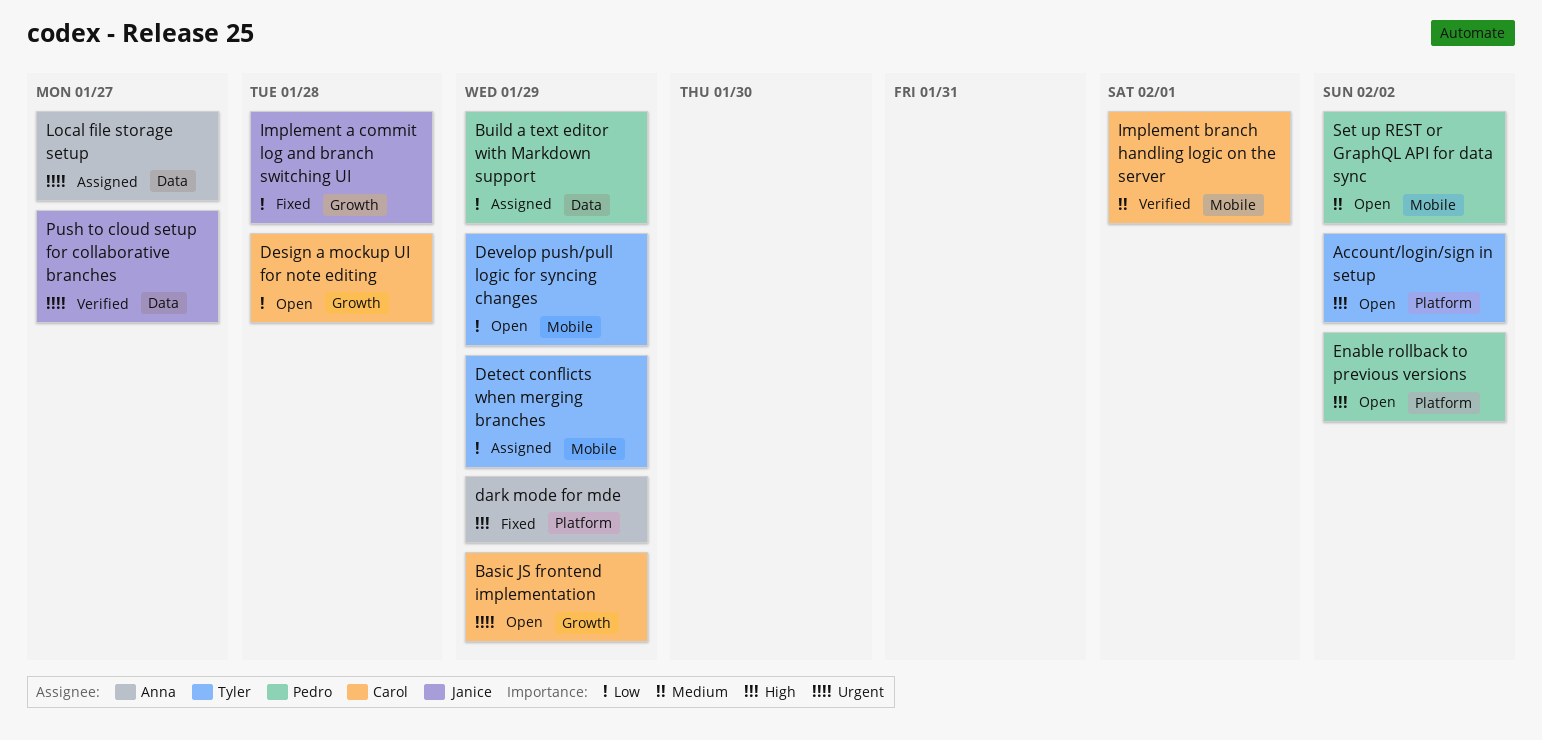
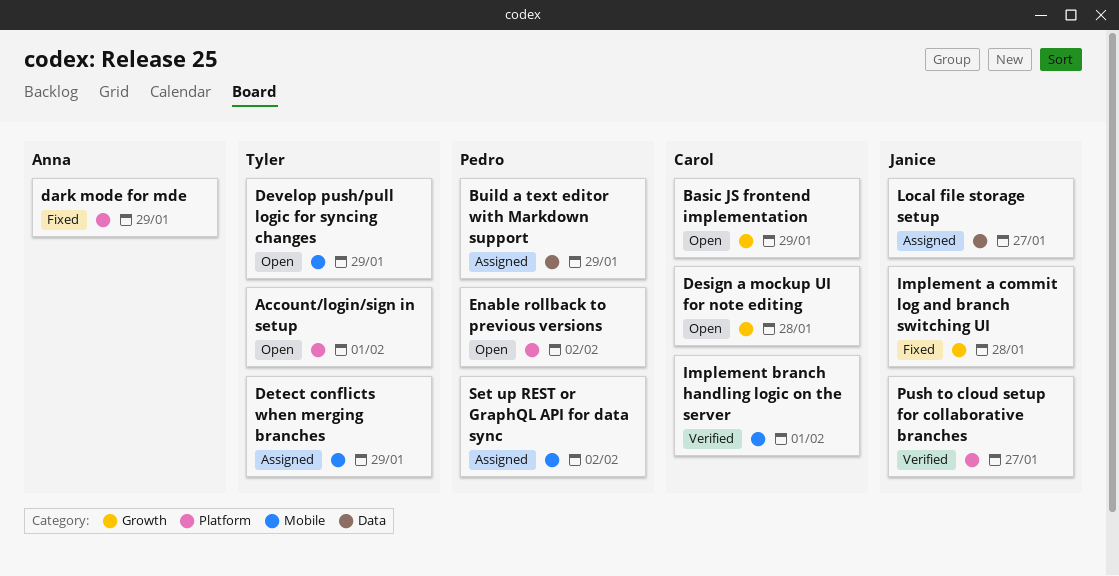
Account/login/sign in setup, due: Feb 2 -> Feb 1
Local file storage setup, owner: Anna -> Janice
Push to cloud setup for collaborative branches, label: Data -> Platform
Set up REST or GraphQL API for data sync, status: Open -> Assigned

